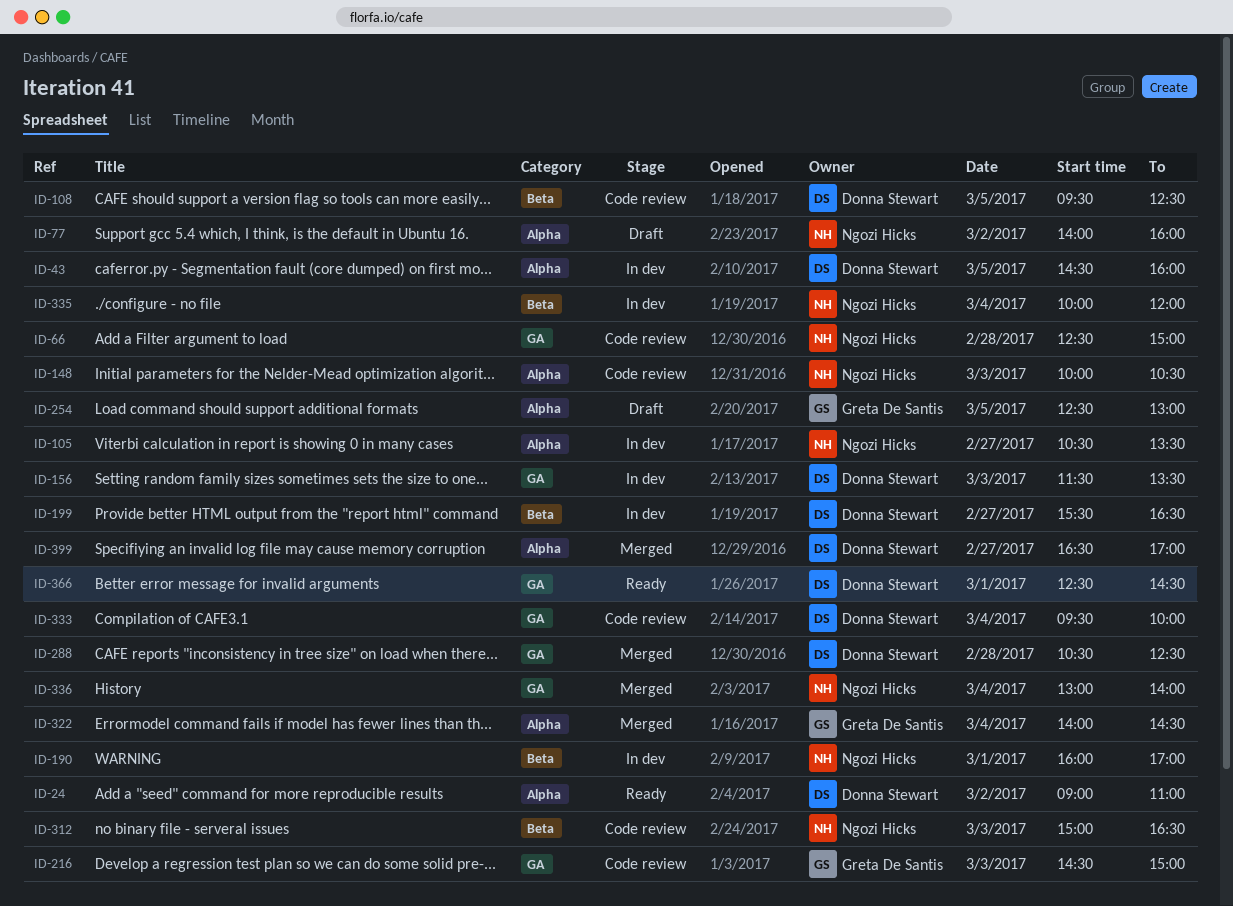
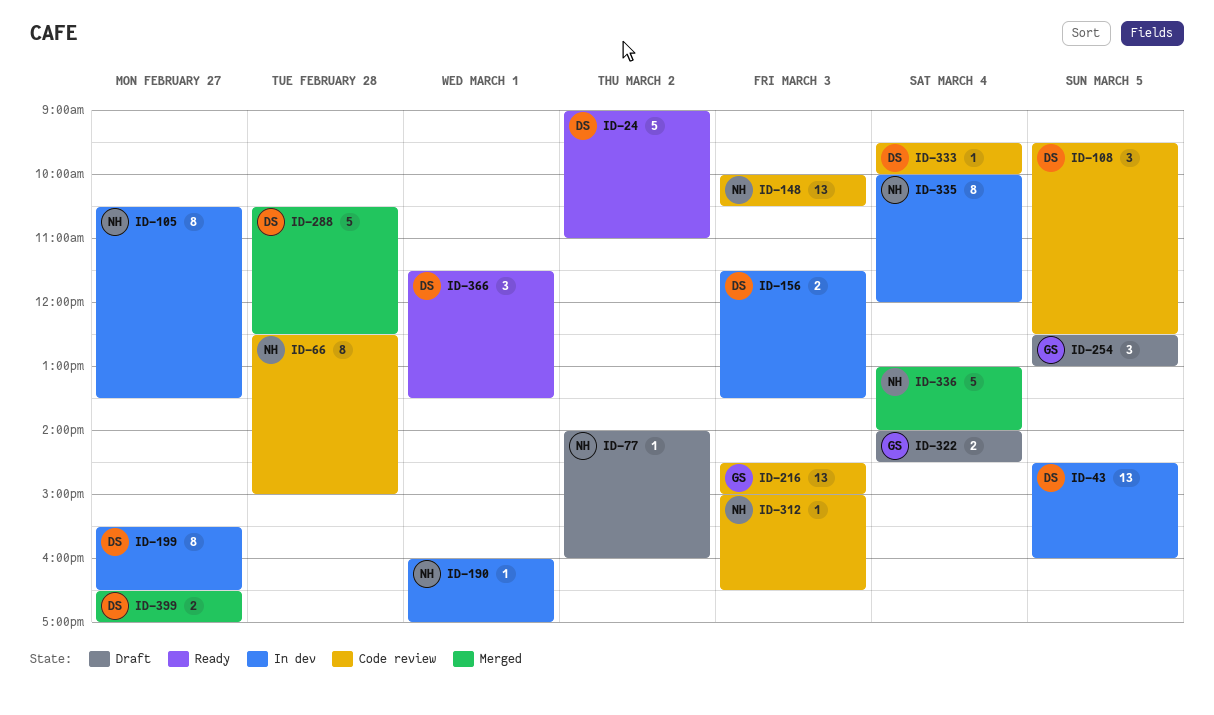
ID-322, status: Merged -> Draft
ID-366, begins: 12:30 -> 11:30
ID-366, ends: 14:30 -> 13:30

